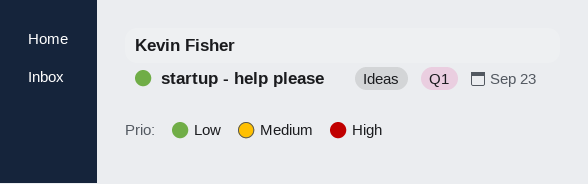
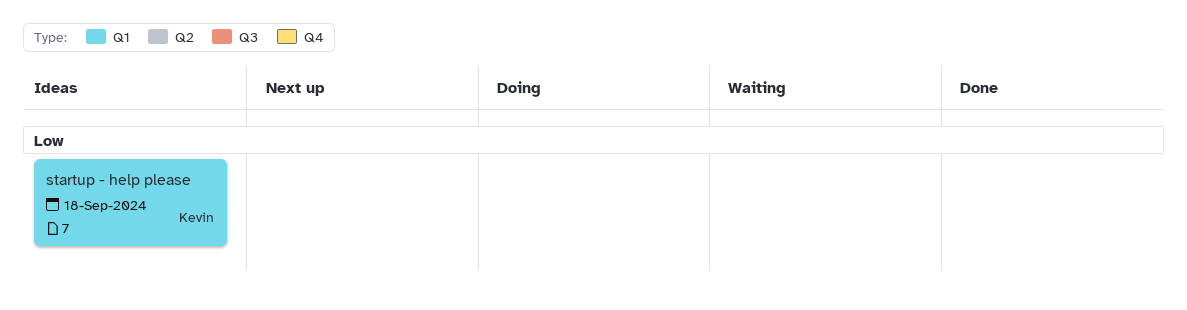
startup - help please, due: Sep 23 -> Sep 18

